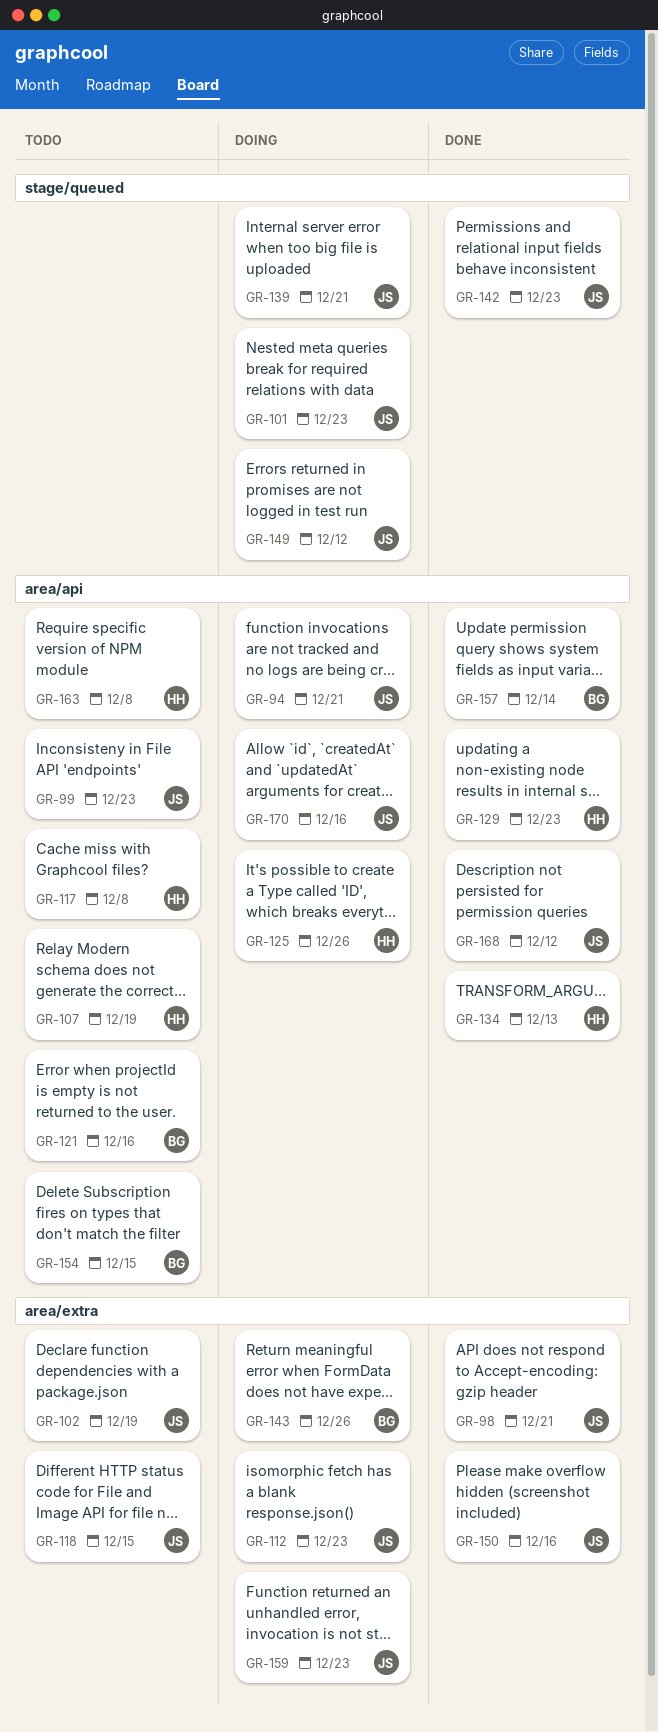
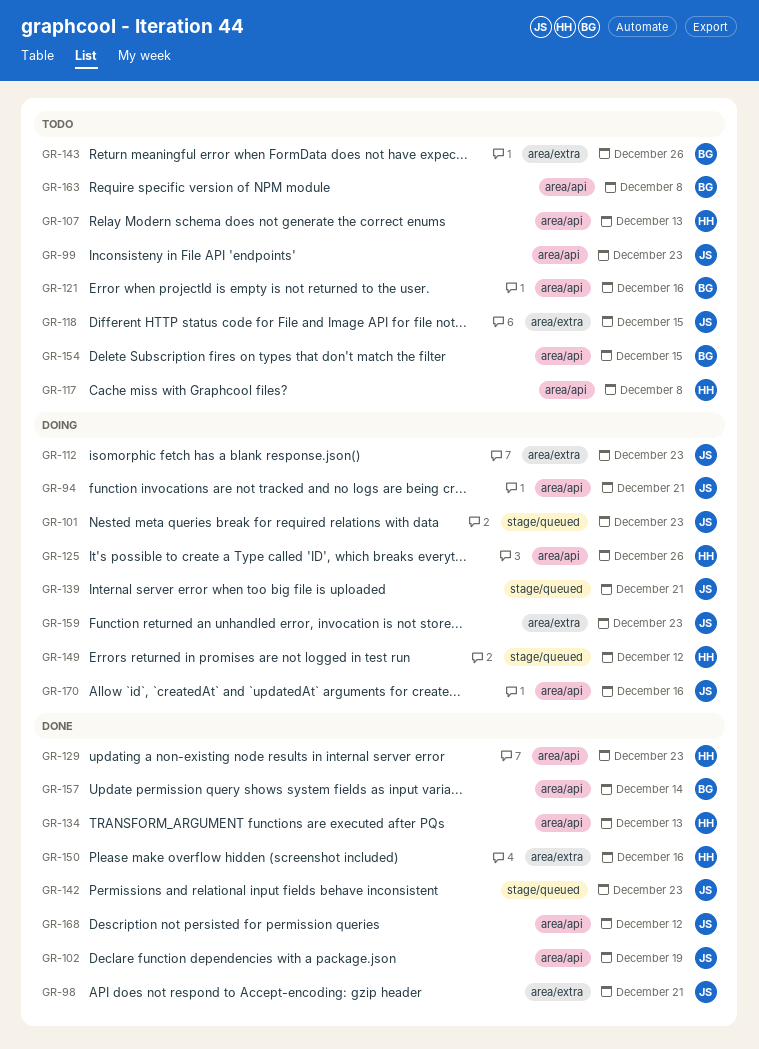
GR-102, status: Todo -> Done
GR-102, label: area/extra -> area/api
GR-107, due: Dec 19 -> Dec 13
GR-143, status: Doing -> Todo
GR-149, owner: JS -> HH
GR-150, owner: JS -> HH
GR-163, owner: HH -> BG

